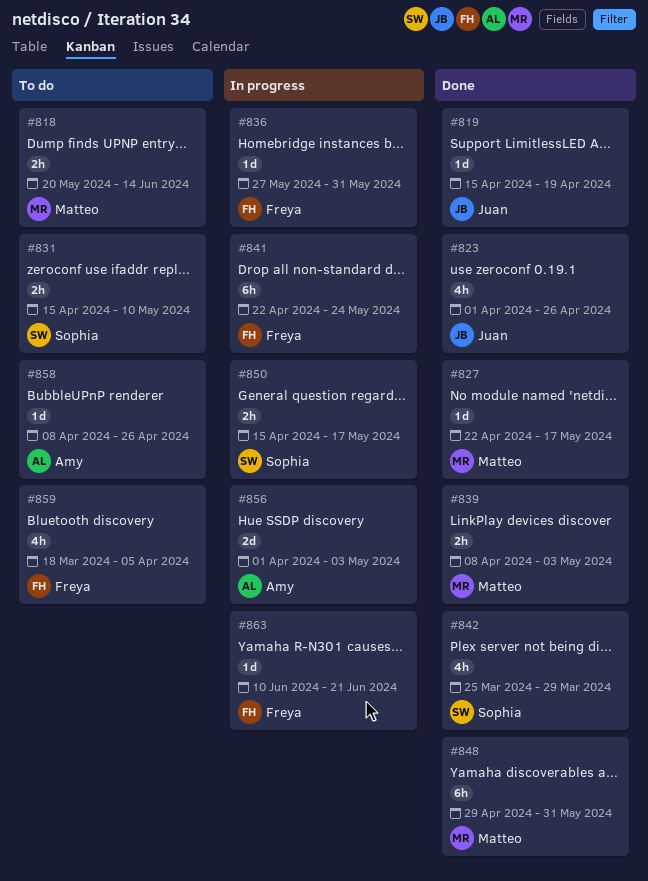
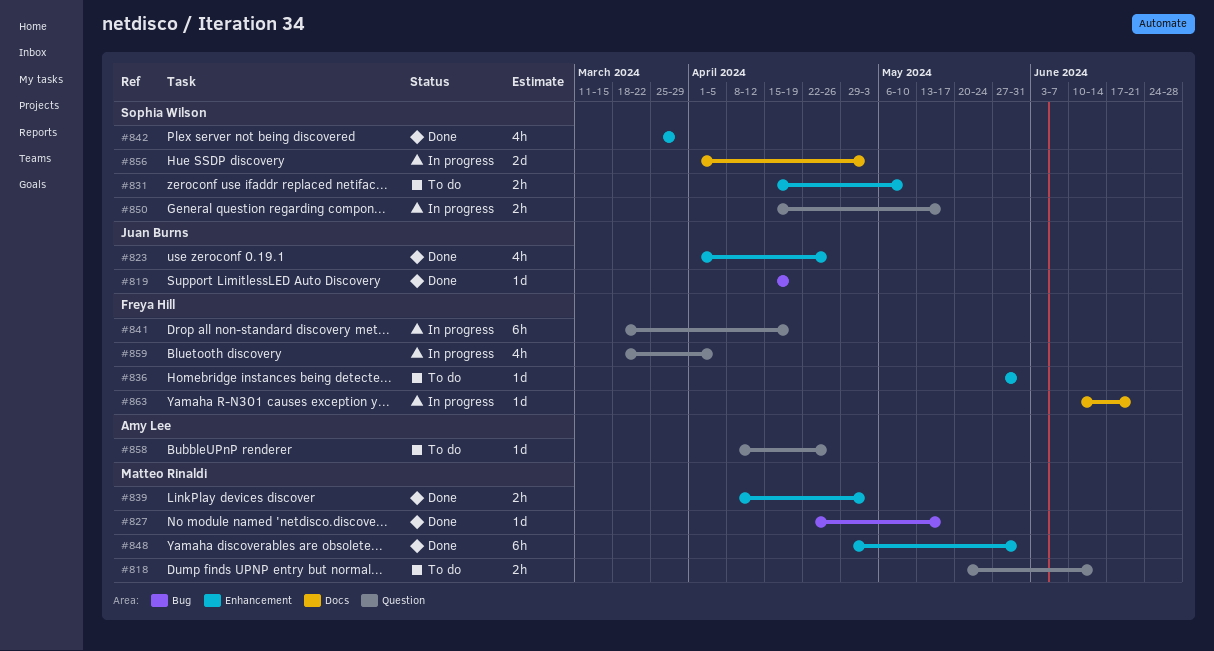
#836, status: In progress -> To do
#841, start: Apr 22 -> Mar 18
#841, due: May 24 -> Apr 19
#856, owner: Amy Lee -> Sophia Wilson
#859, status: To do -> In progress

